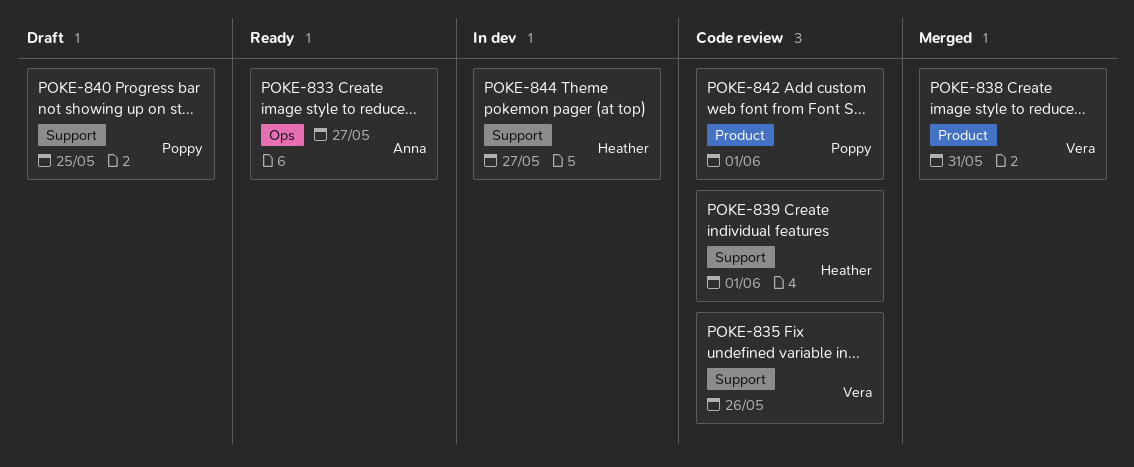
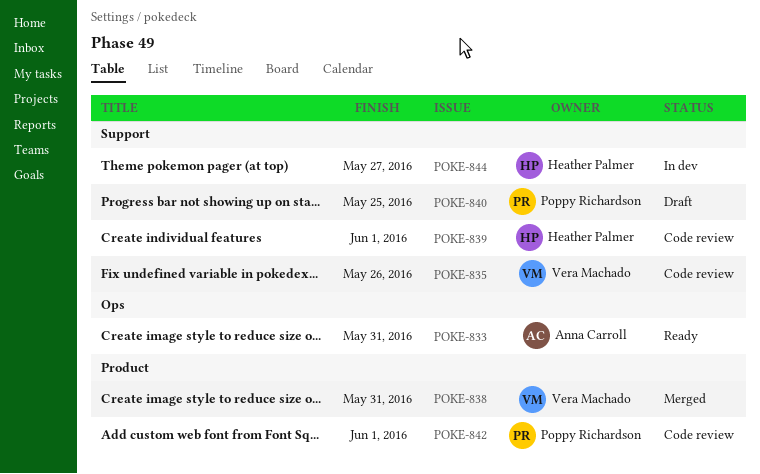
POKE-833, due: May 27 -> May 31

